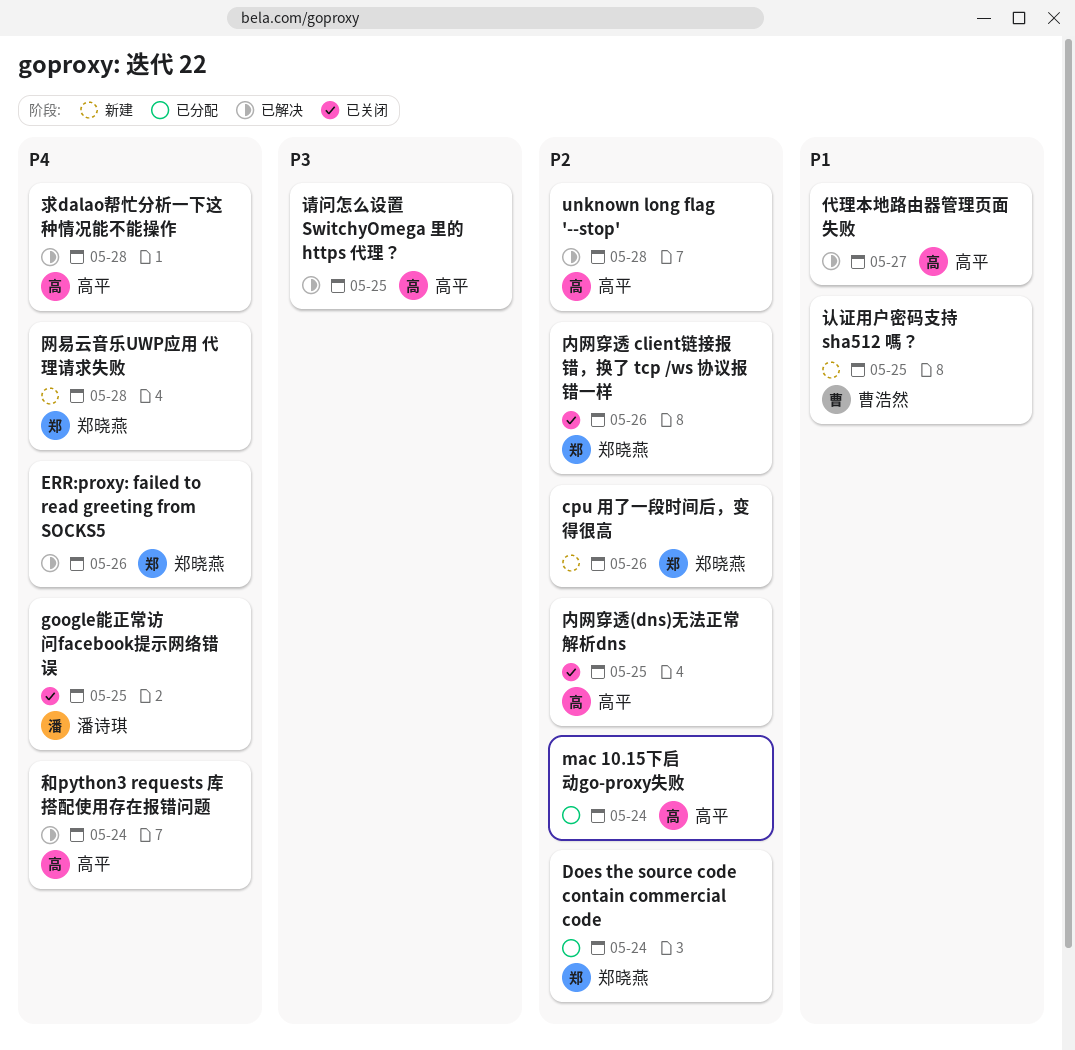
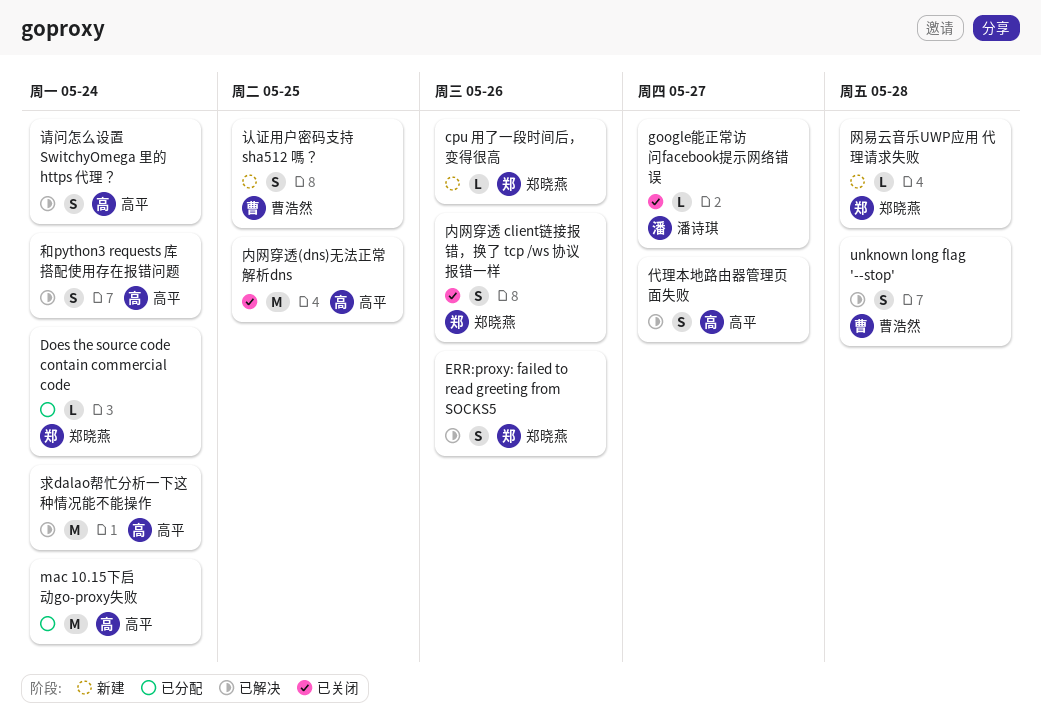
google能正常访问facebook提示网络错误, due: May 25 -> May 27
unknown long flag '--stop', owner: 高平 -> 曹浩然
求dalao帮忙分析一下这种情况能不能操作, due: May 28 -> May 24
请问怎么设置 SwitchyOmega 里的 https 代理？, due: May 25 -> May 24

